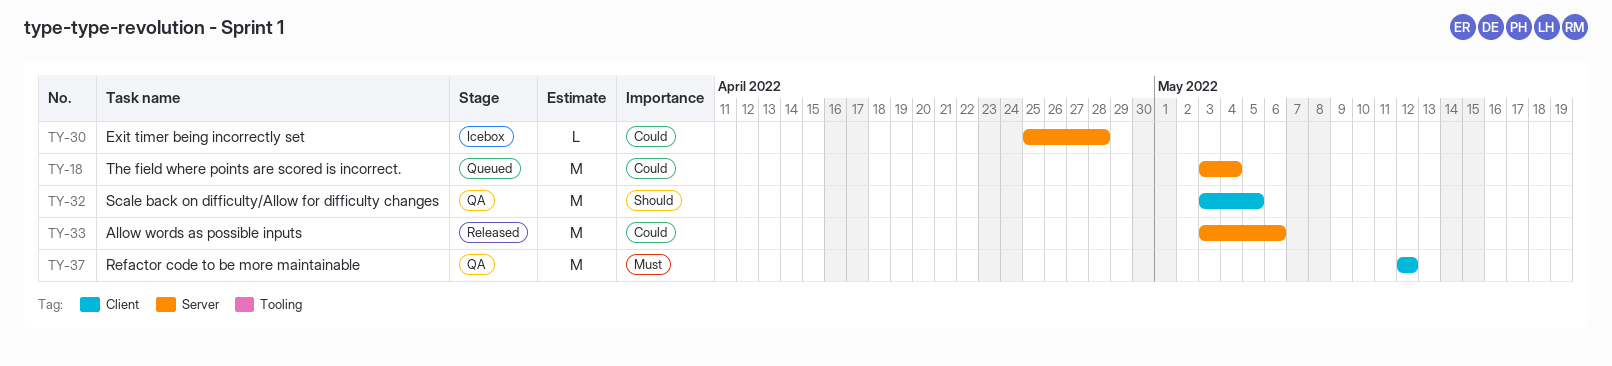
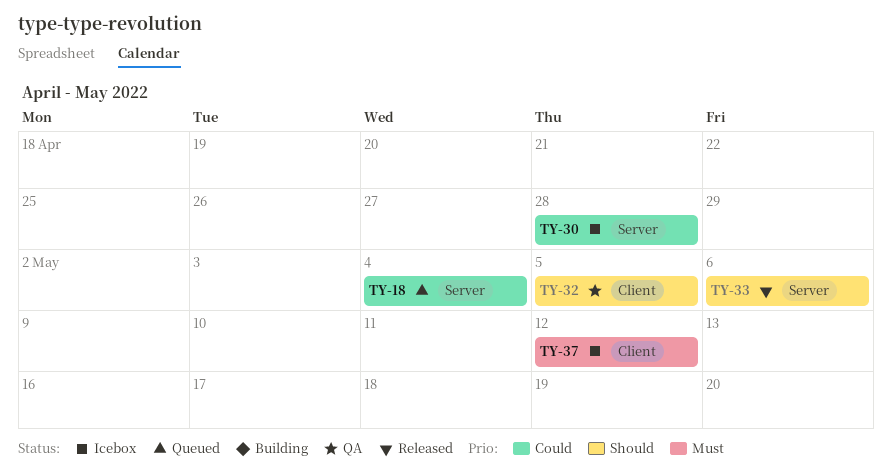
TY-33, priority: Could -> Should
TY-37, status: QA -> Icebox

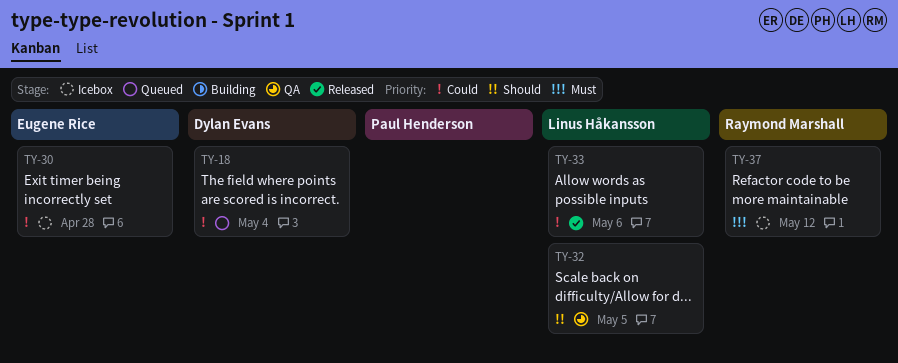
TY-33, priority: Should -> Could

